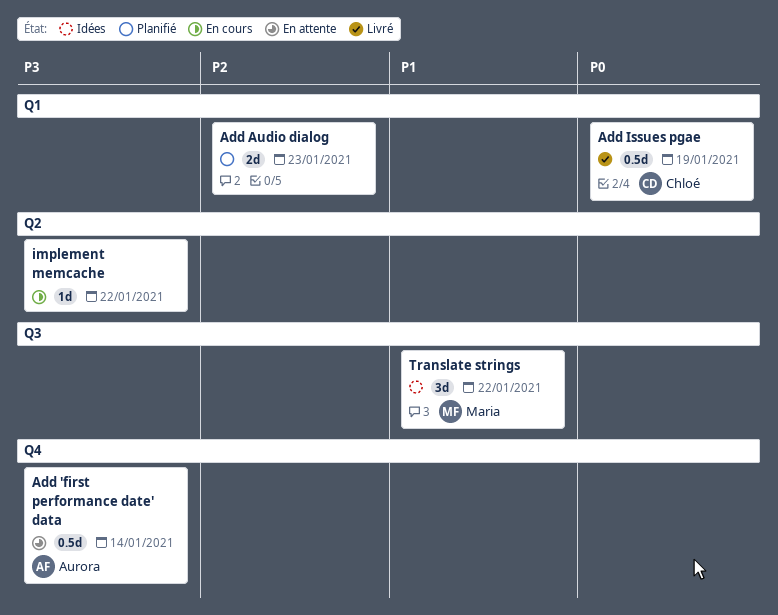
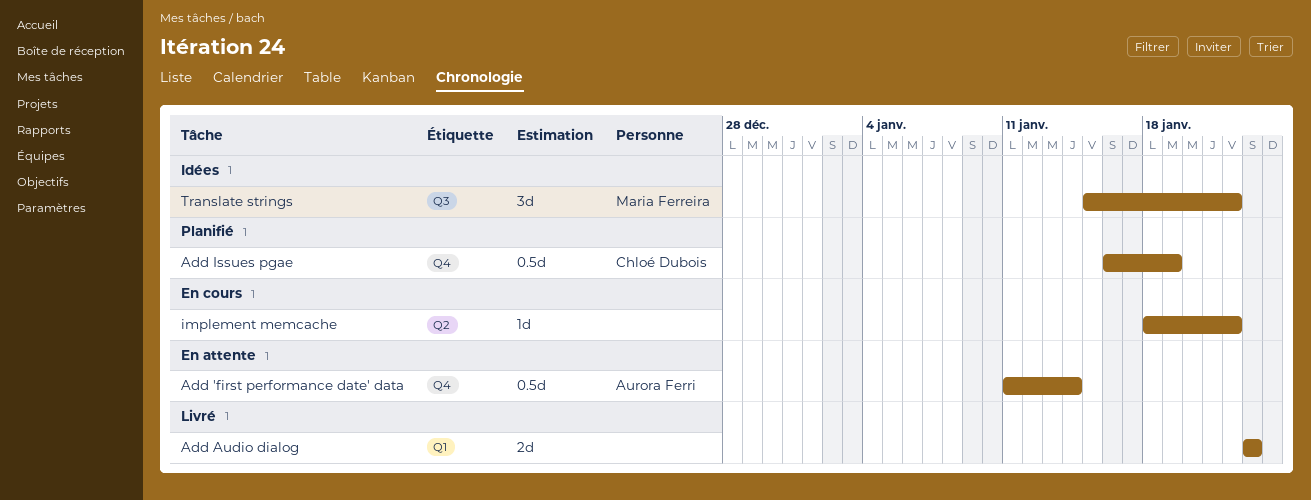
Add Audio dialog, status: Planifié -> Livré
Add Issues pgae, status: Livré -> Planifié
Add Issues pgae, label: Q1 -> Q4

